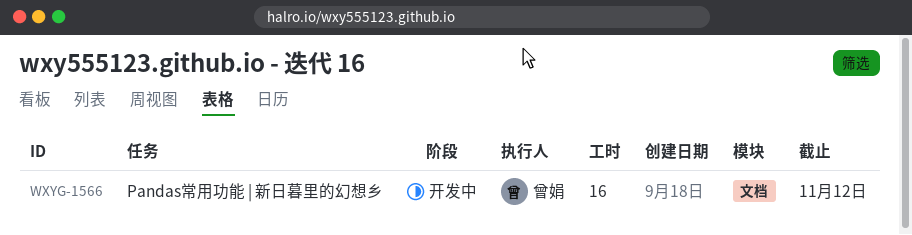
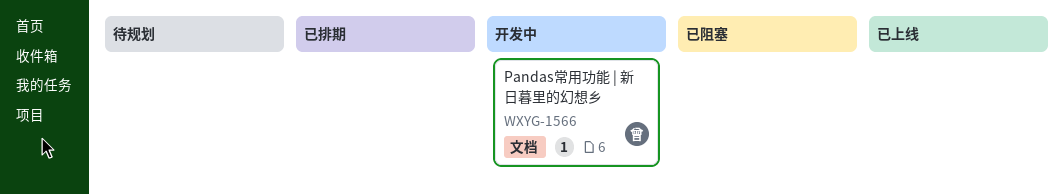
WXYG-1566, estimate: 16 -> 1

